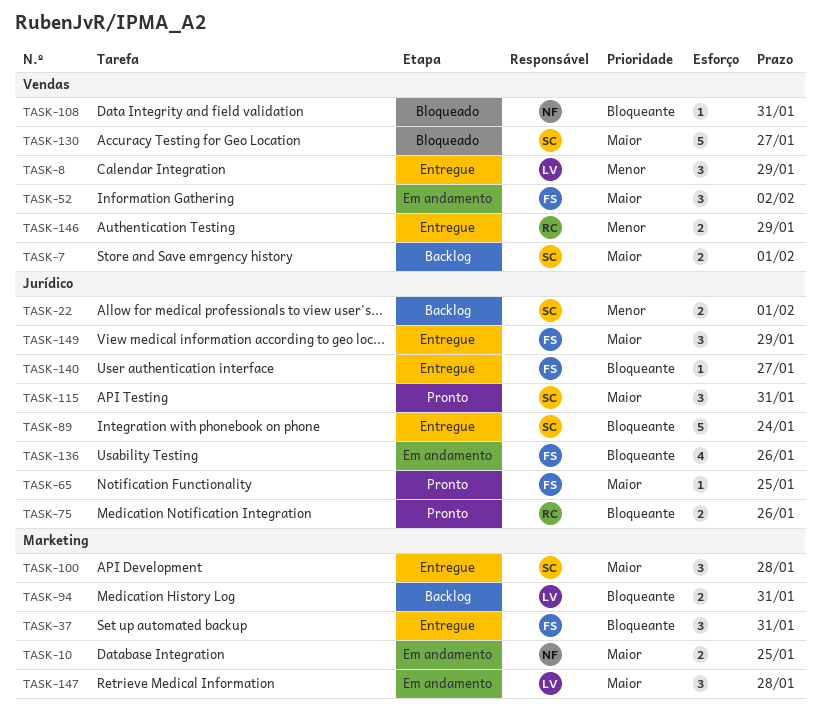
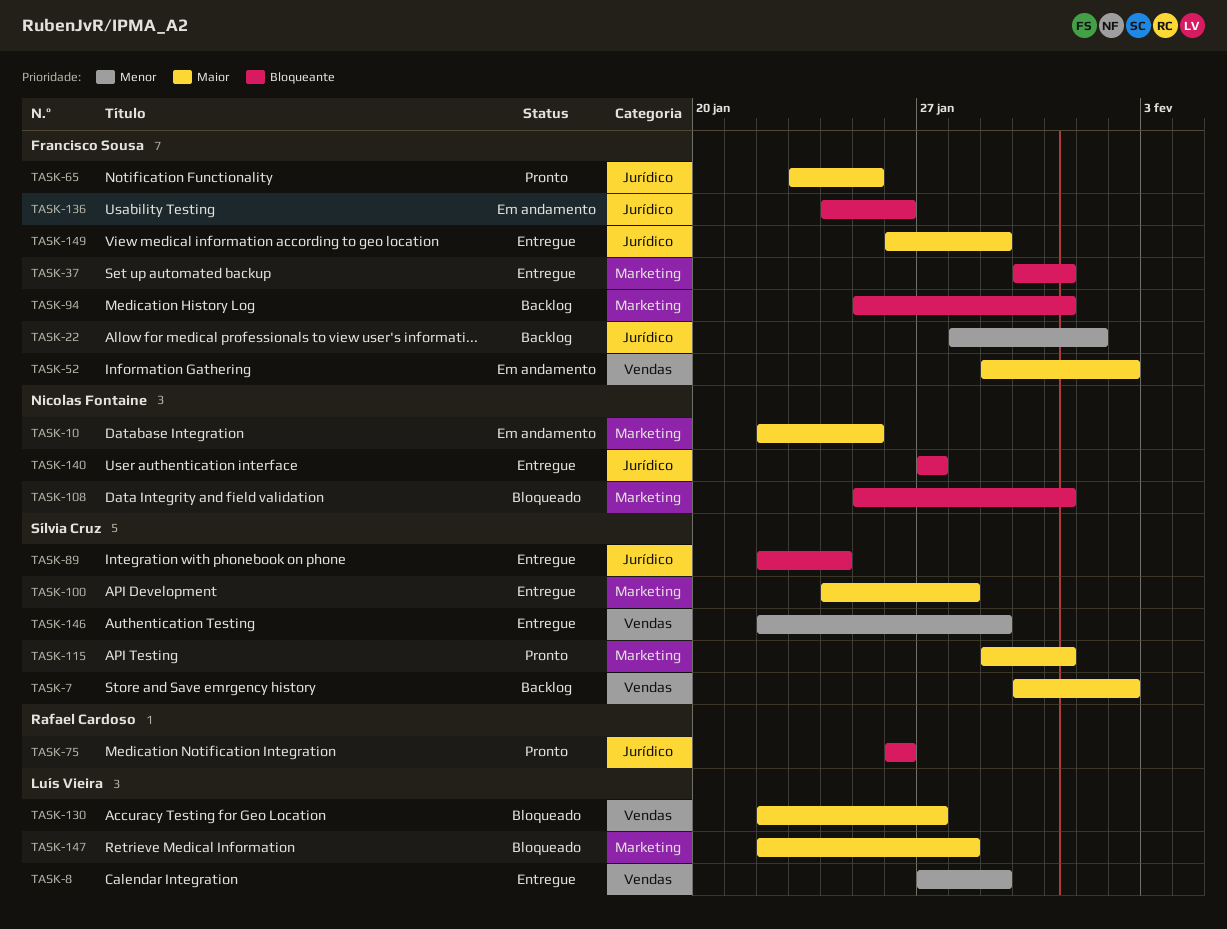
TASK-7, due: Feb 1 -> Feb 2
TASK-22, owner: Sílvia Cruz -> Francisco Sousa
TASK-94, owner: Luís Vieira -> Francisco Sousa
TASK-108, label: Vendas -> Marketing
TASK-115, label: Jurídico -> Marketing
TASK-130, owner: Sílvia Cruz -> Luís Vieira
TASK-140, owner: Francisco Sousa -> Nicolas Fontaine
TASK-146, owner: Rafael Cardoso -> Sílvia Cruz
TASK-147, status: Em andamento -> Bloqueado

